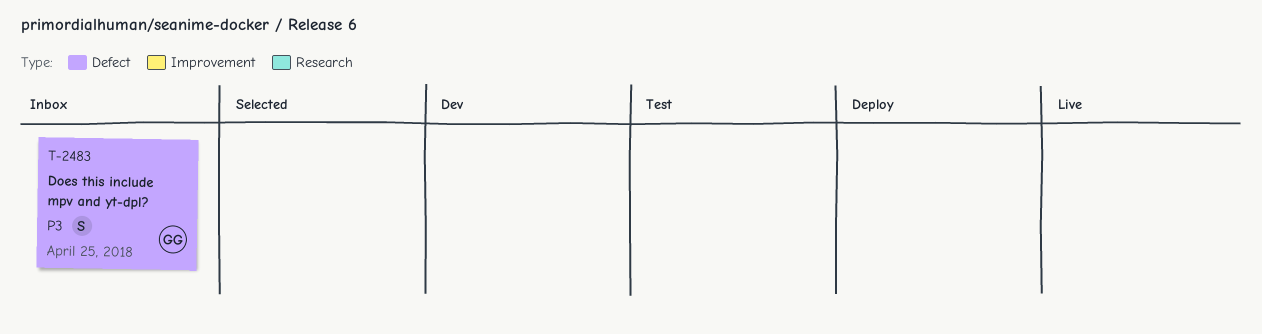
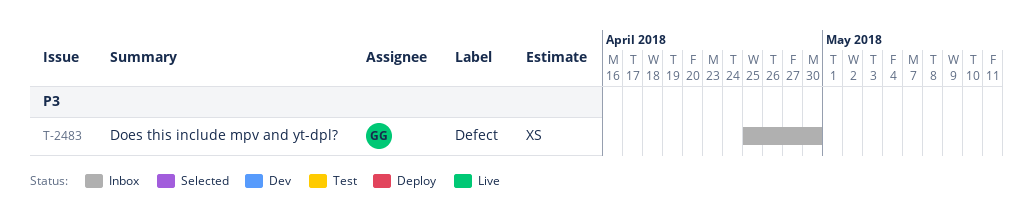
T-2483, estimate: S -> XS
T-2483, due: Apr 25 -> Apr 30

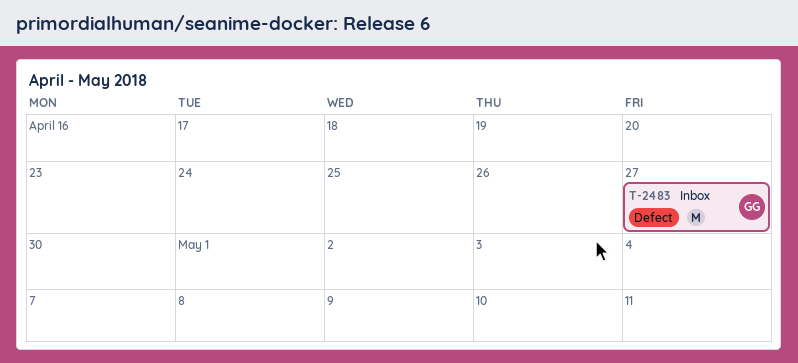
T-2483, estimate: XS -> M
T-2483, due: Apr 30 -> Apr 27

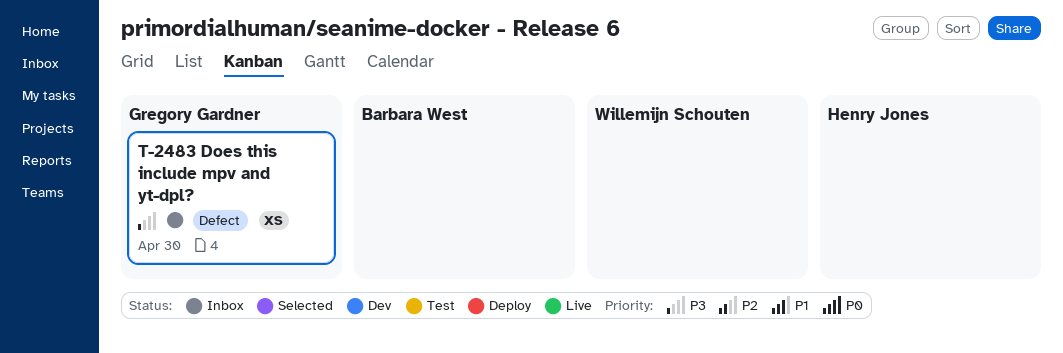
T-2483, estimate: M -> XS
T-2483, due: Apr 27 -> Apr 30

